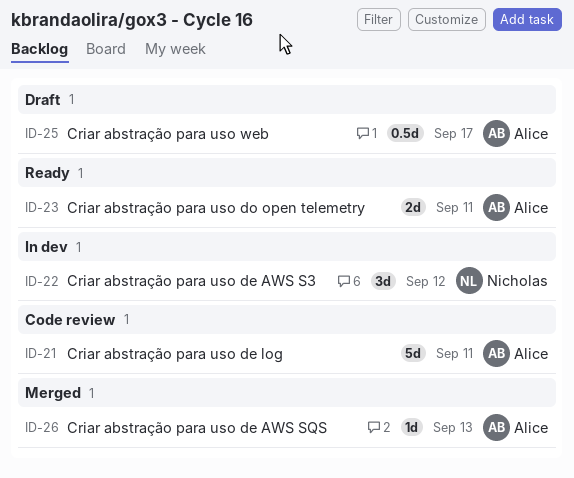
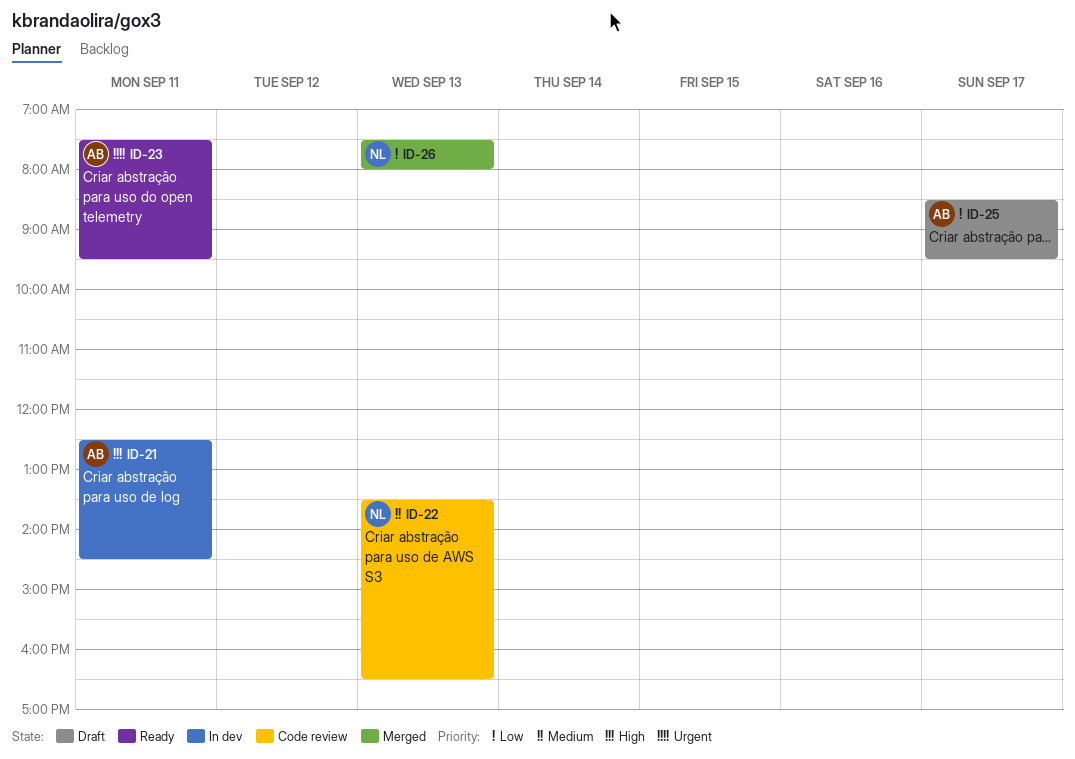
ID-21, status: Code review -> In dev
ID-22, status: In dev -> Code review
ID-22, day: Sep 12 -> Sep 13
ID-26, owner: Alice -> Nicholas

